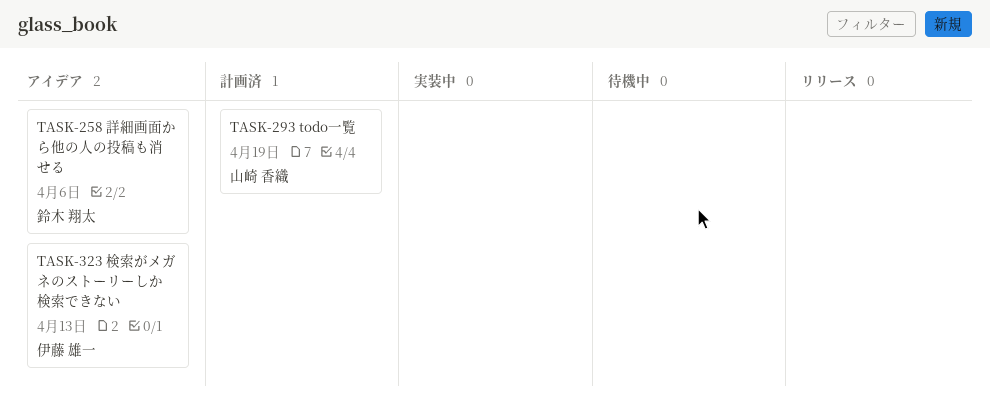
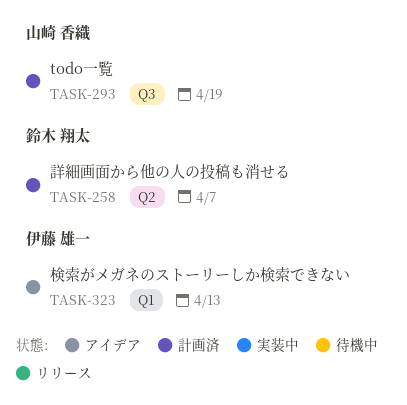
TASK-258, status: アイデア -> 計画済
TASK-258, due: Apr 6 -> Apr 7

